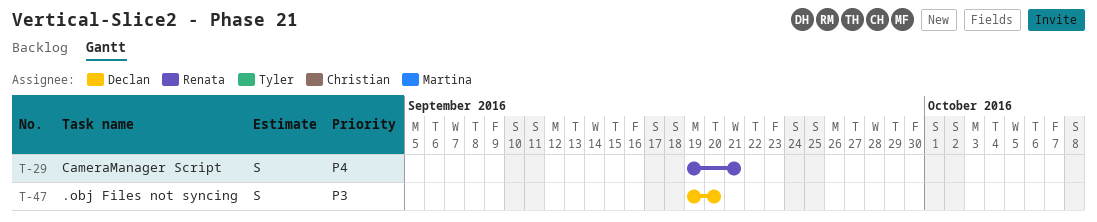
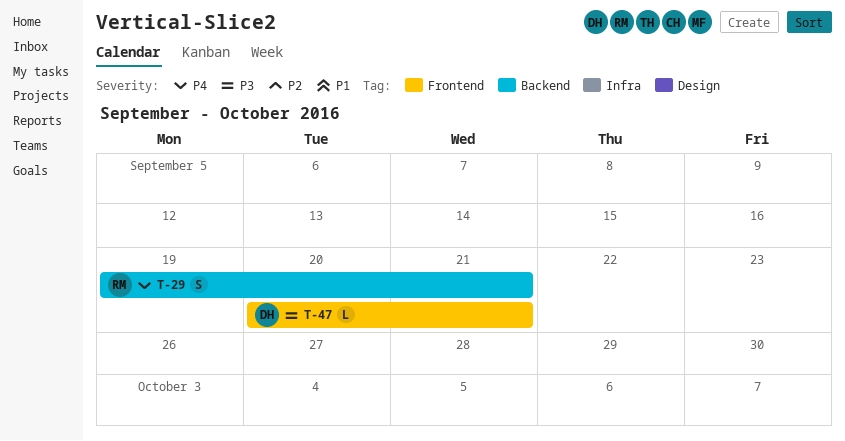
T-47, estimate: S -> L
T-47, start: Sep 19 -> Sep 20
T-47, due: Sep 20 -> Sep 21

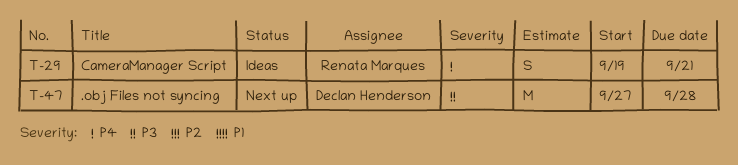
T-47, estimate: L -> M
T-47, start: Sep 20 -> Sep 27
T-47, due: Sep 21 -> Sep 28

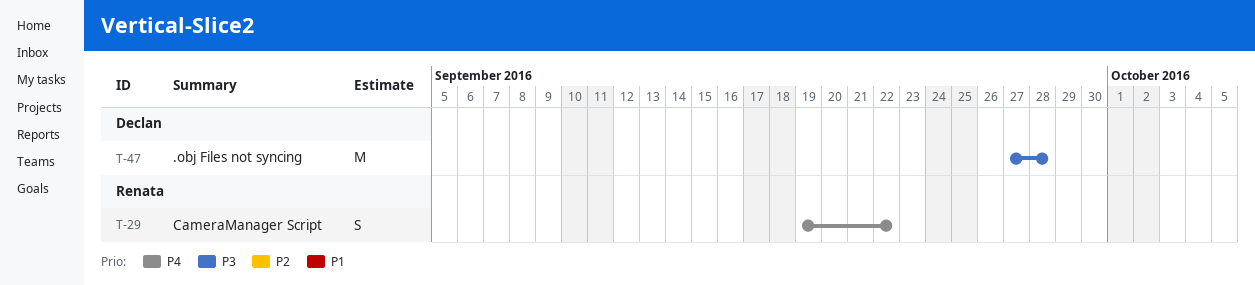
T-29, due: Sep 21 -> Sep 22

